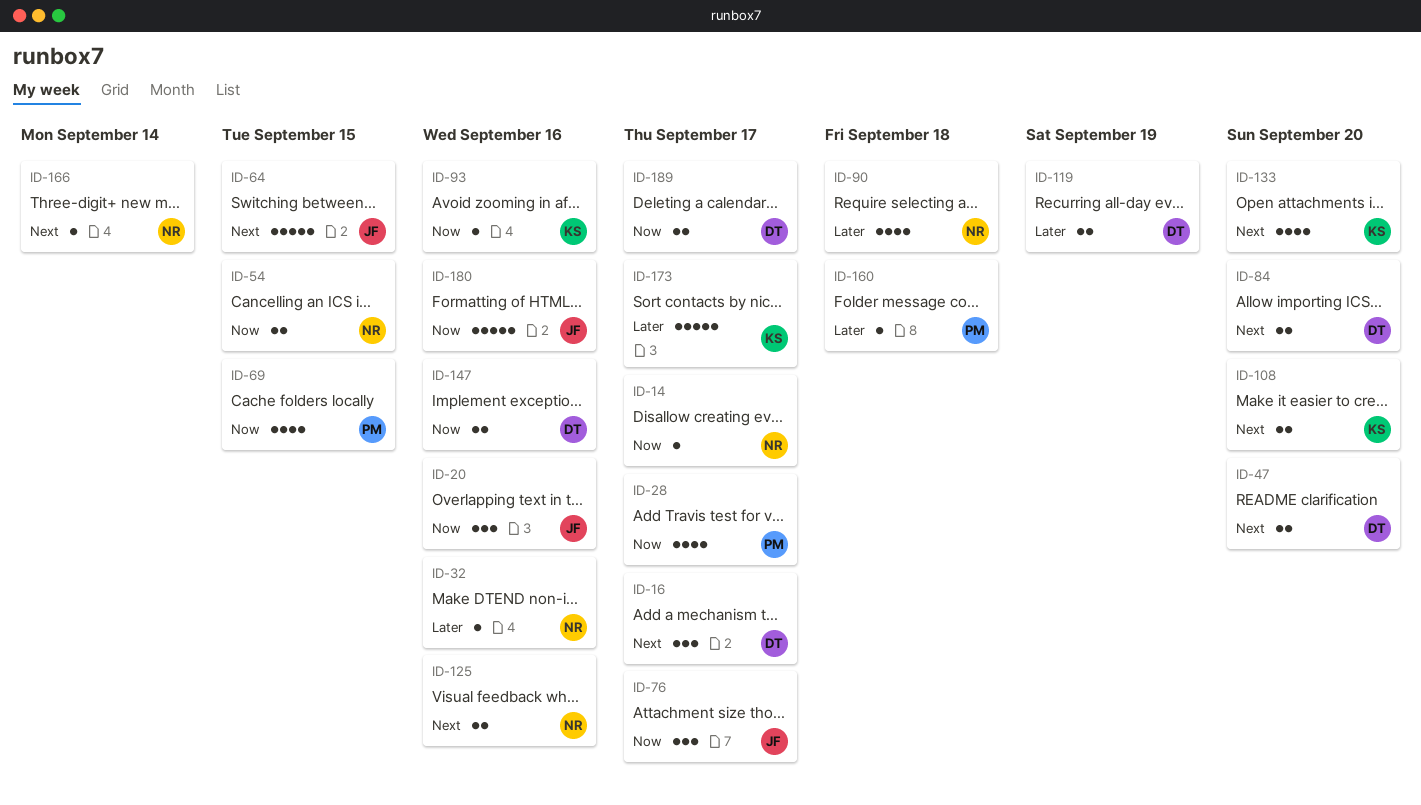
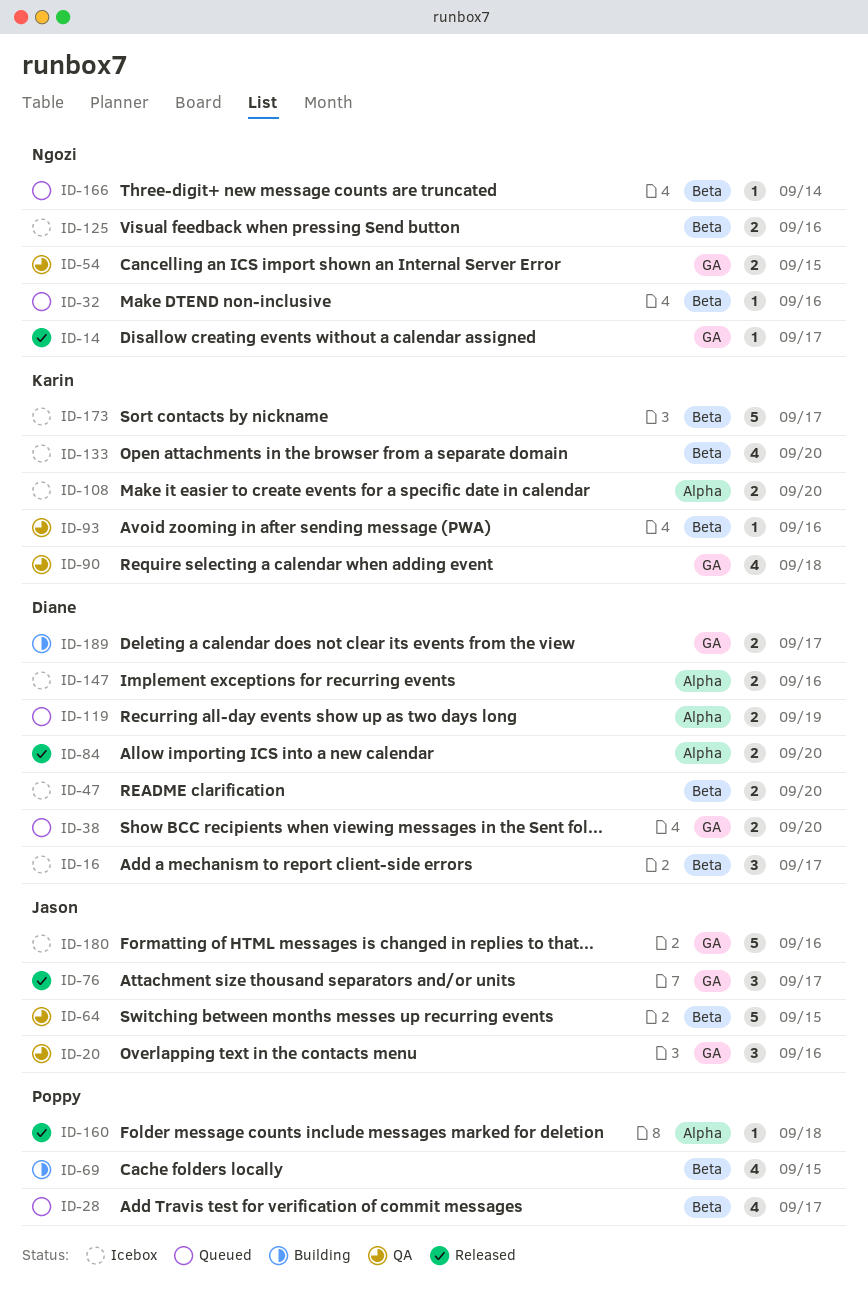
ID-38: none -> present
ID-90, owner: Ngozi -> Karin

